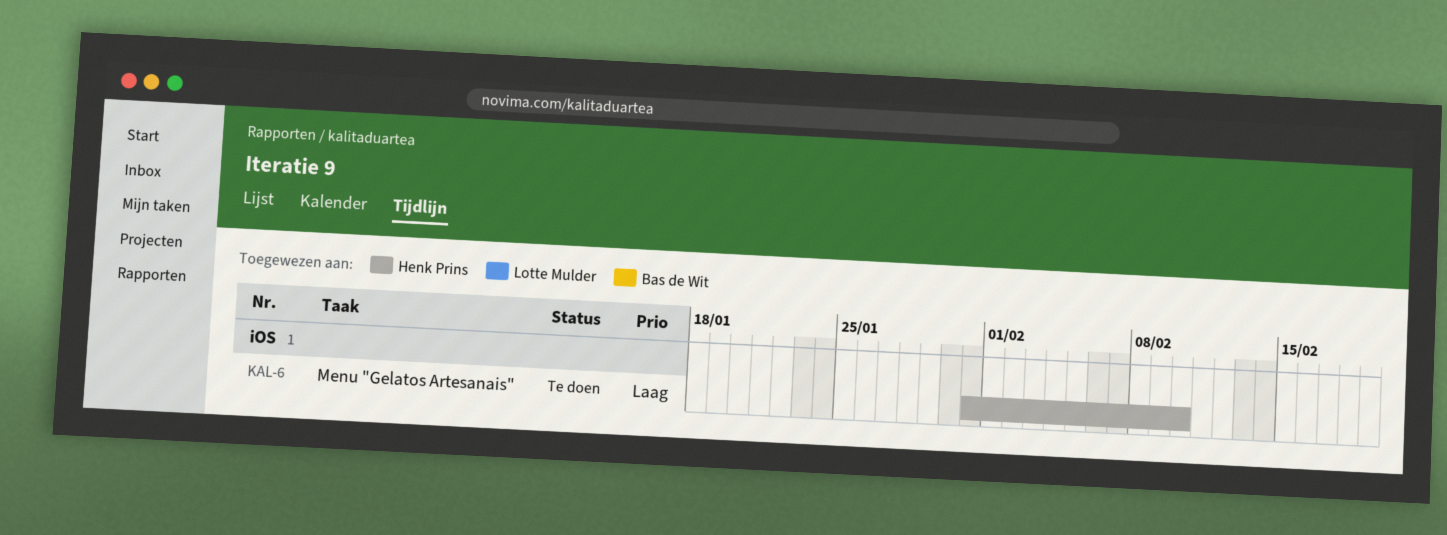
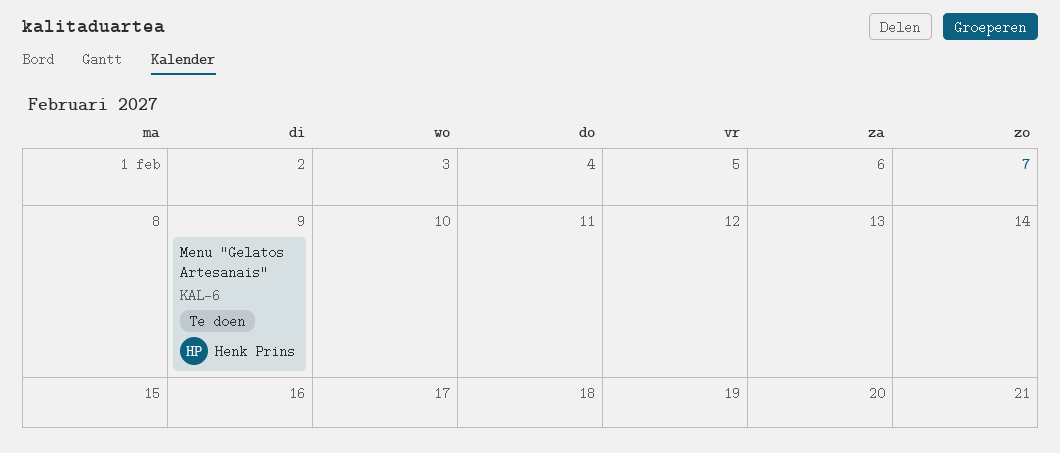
KAL-6, due: Feb 10 -> Feb 9

